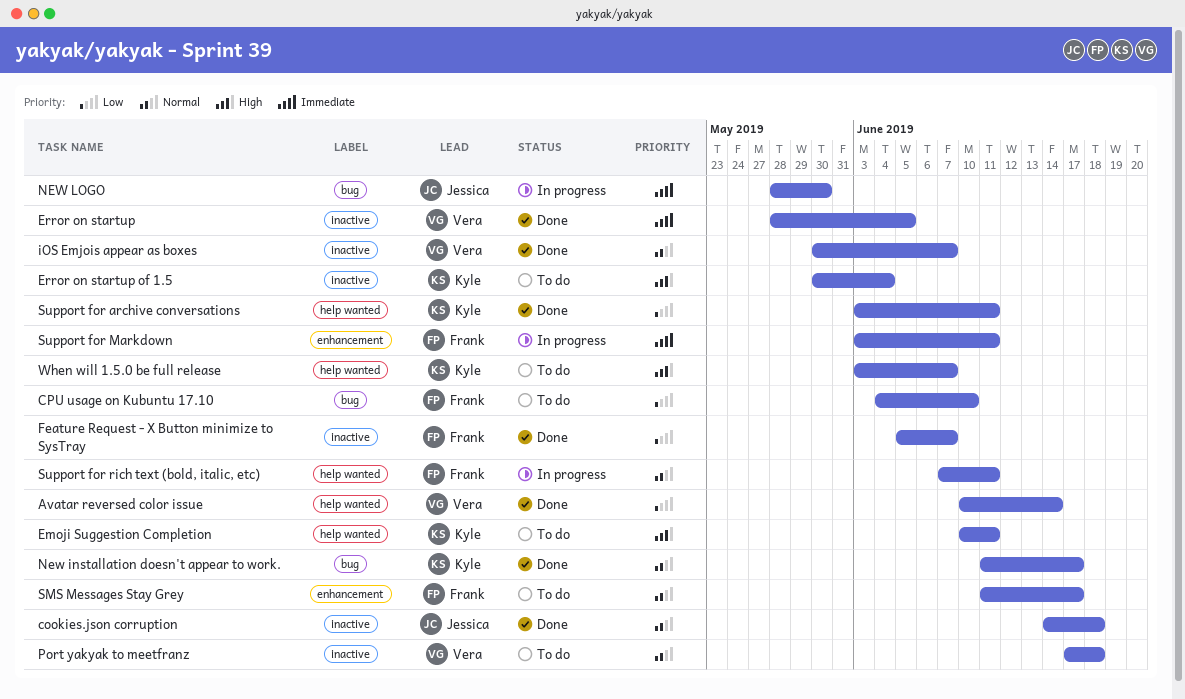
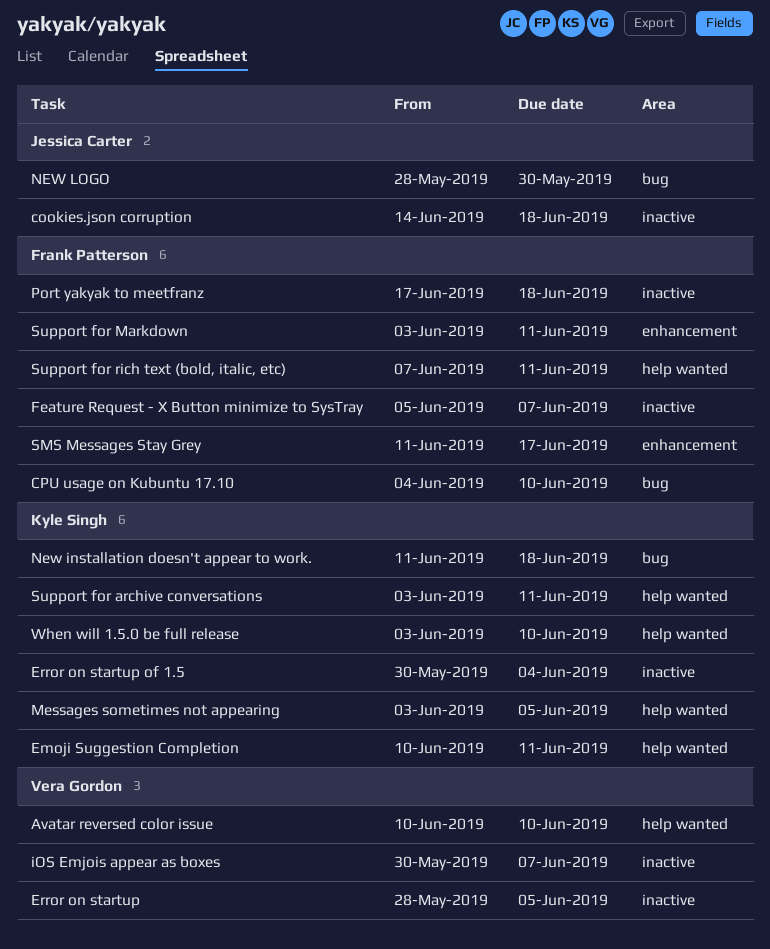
Avatar reversed color issue, due: Jun 14 -> Jun 10
Messages sometimes not appearing: none -> present
New installation doesn't appear to work., due: Jun 17 -> Jun 18
Port yakyak to meetfranz, owner: Vera Gordon -> Frank Patterson
When will 1.5.0 be full release, due: Jun 7 -> Jun 10

